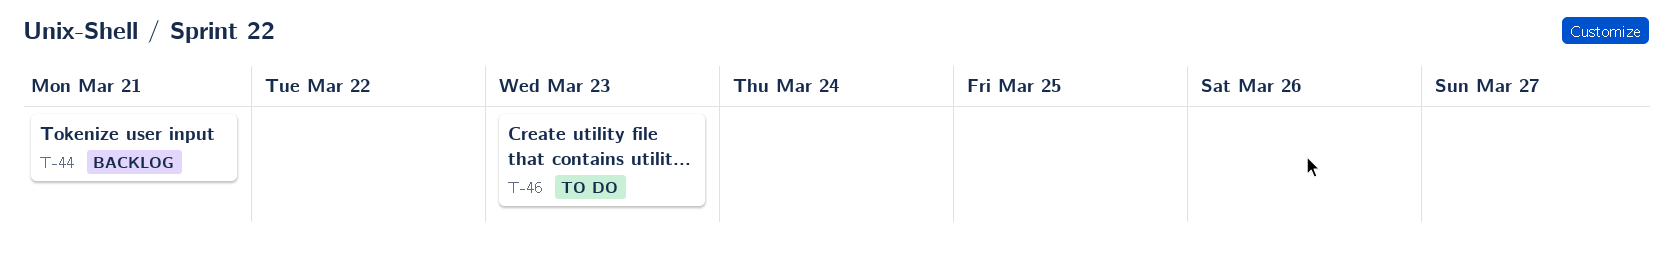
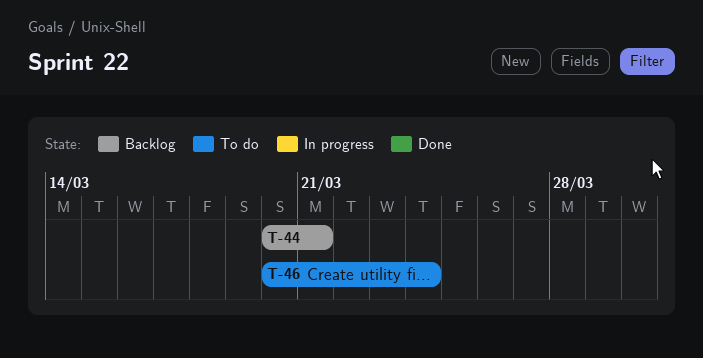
T-46, due: Mar 23 -> Mar 24

